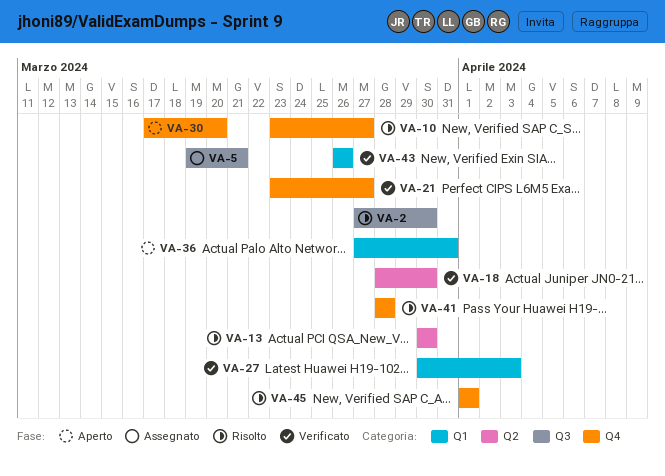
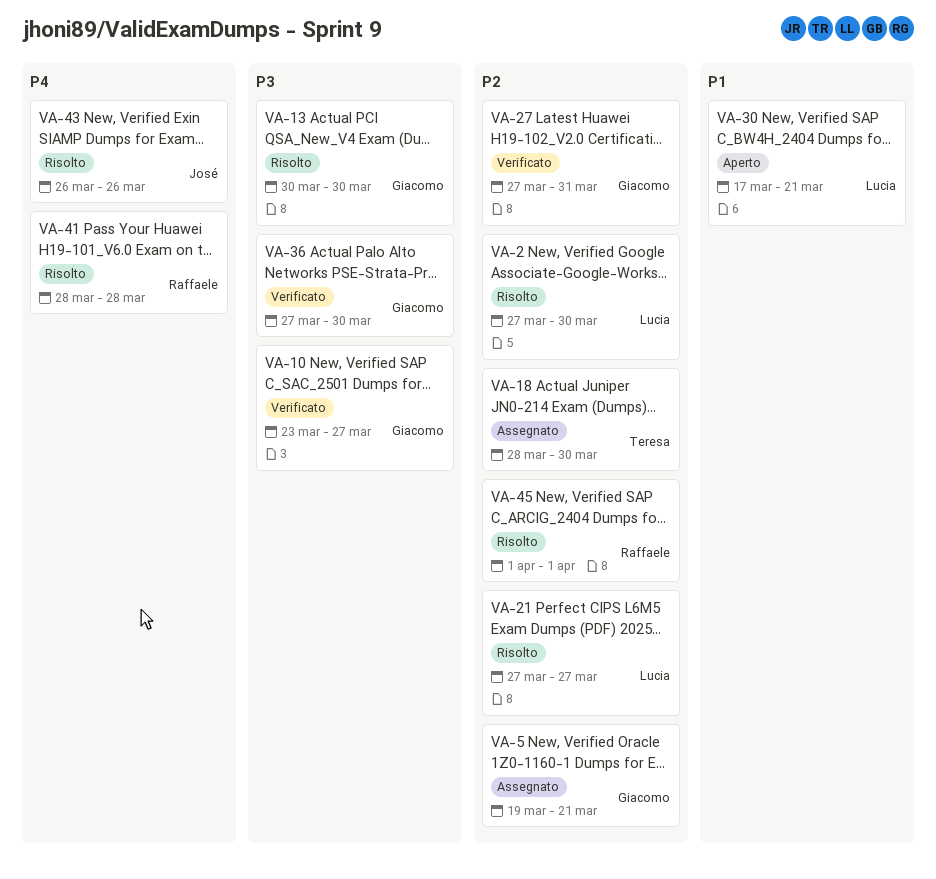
VA-10, status: Risolto -> Verificato
VA-18, status: Verificato -> Assegnato
VA-21, status: Verificato -> Risolto
VA-21, start: Mar 23 -> Mar 27
VA-27, start: Mar 30 -> Mar 27
VA-27, due: Apr 3 -> Mar 31
VA-30, due: Mar 20 -> Mar 21
VA-36, status: Aperto -> Verificato
VA-36, due: Mar 31 -> Mar 30
VA-43, status: Verificato -> Risolto

